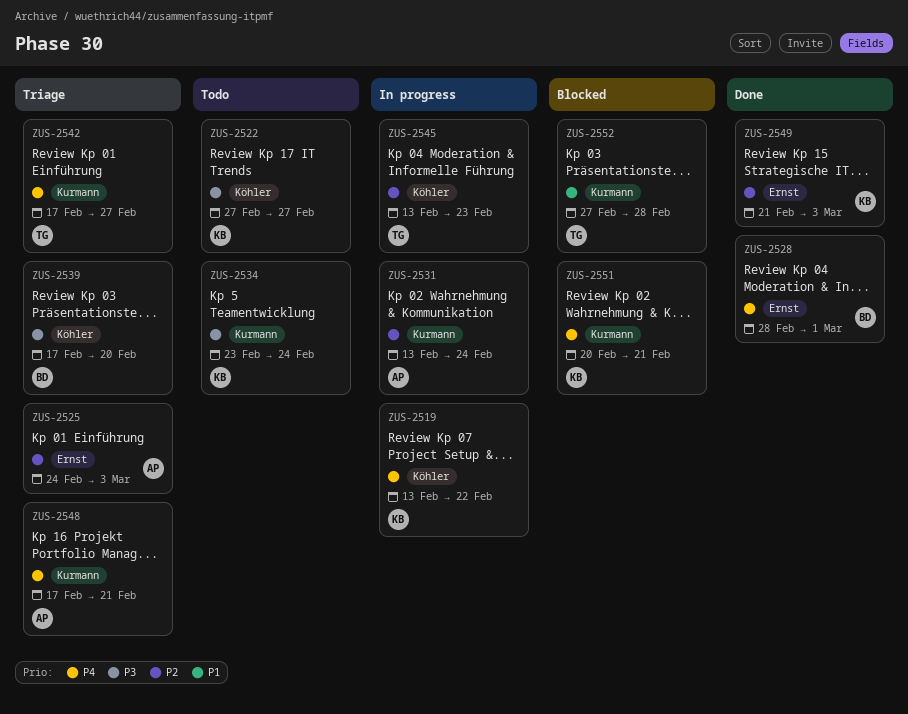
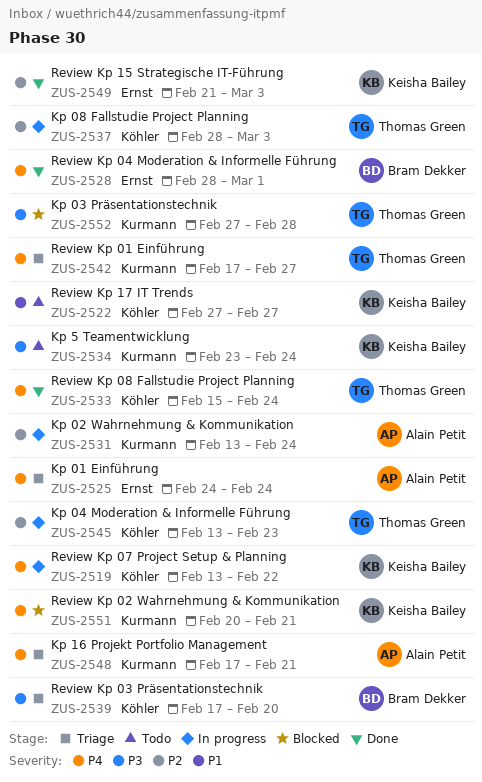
ZUS-2522, priority: P3 -> P1
ZUS-2525, priority: P2 -> P4
ZUS-2525, due: Mar 3 -> Feb 24
ZUS-2533: none -> present
ZUS-2537: none -> present
ZUS-2552, priority: P1 -> P3

